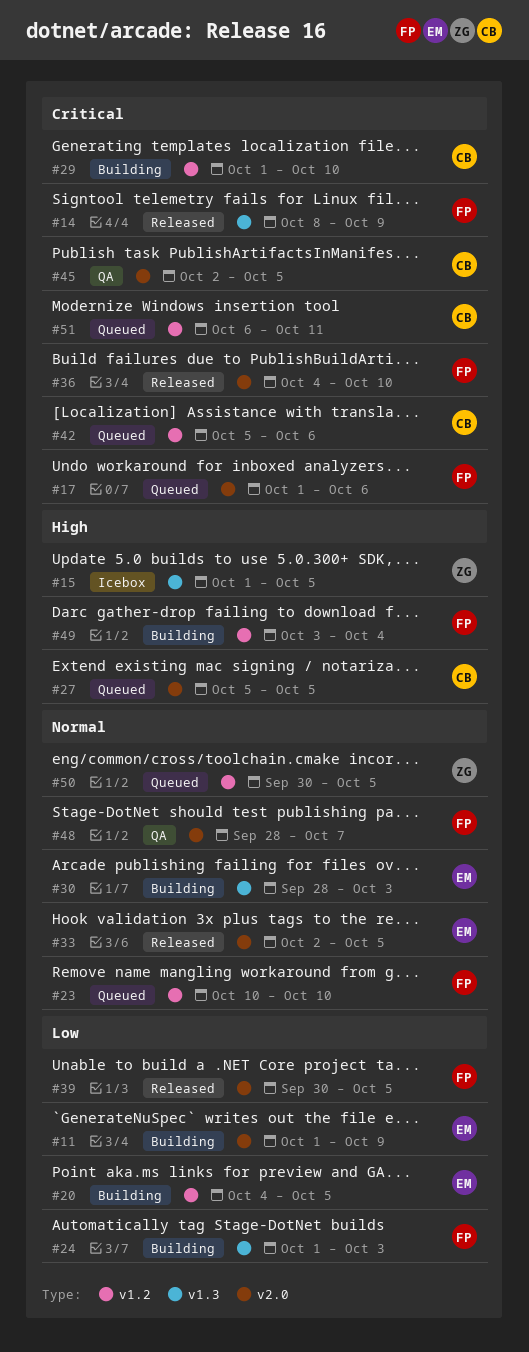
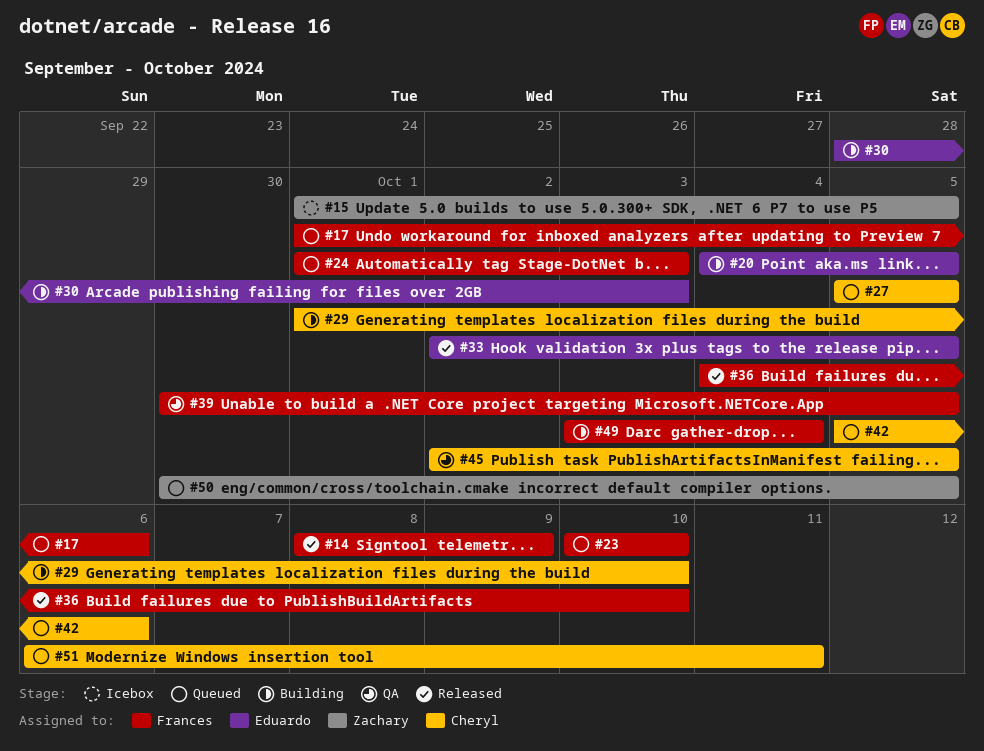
#11: present -> none
#24, status: Building -> Queued
#39, status: Released -> QA
#48: present -> none

